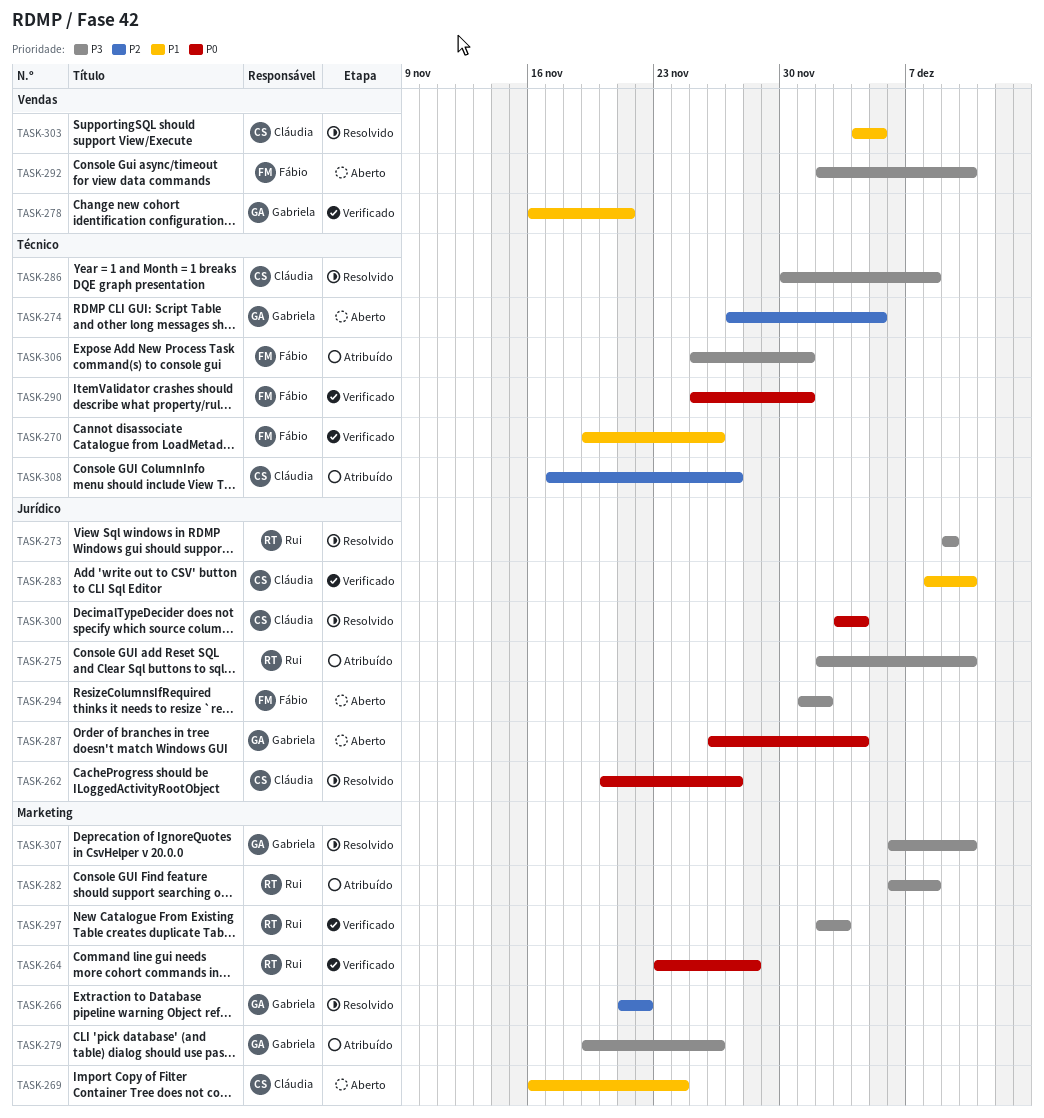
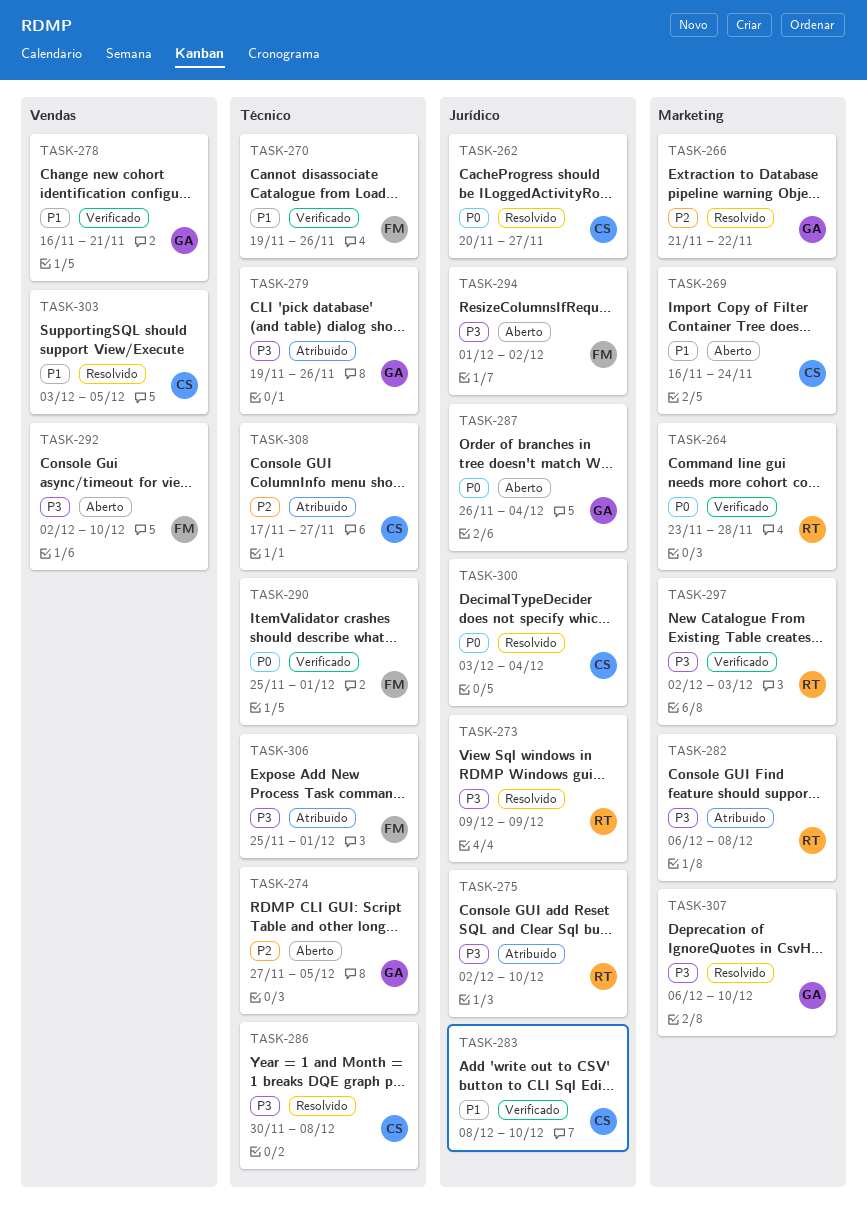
TASK-279, label: Marketing -> Técnico
TASK-303, start: Dec 4 -> Dec 3

